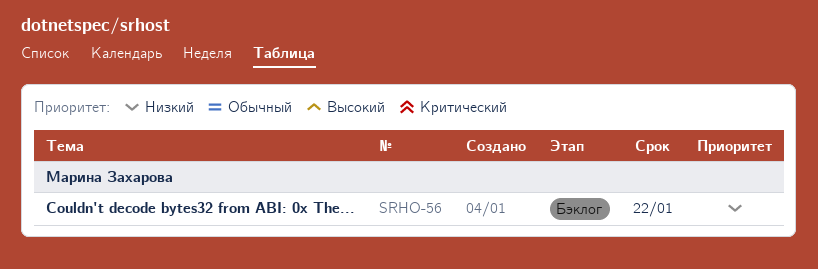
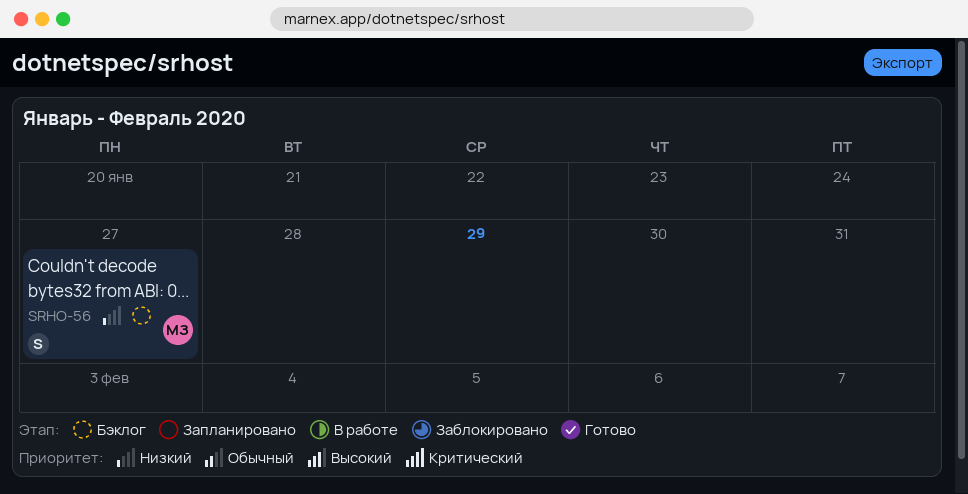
SRHO-56, due: Jan 22 -> Jan 27

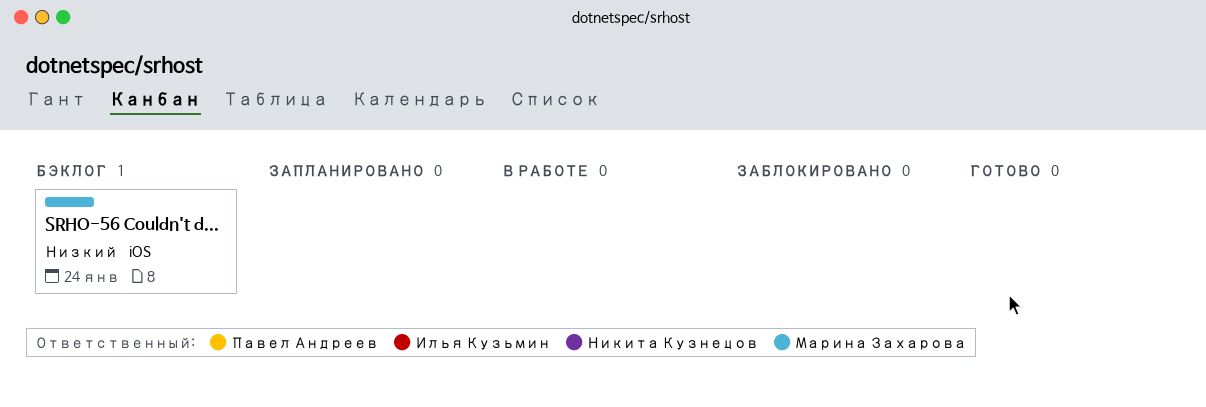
SRHO-56, due: Jan 27 -> Jan 24

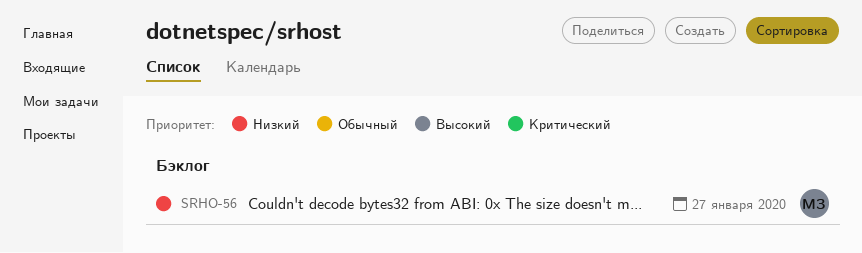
SRHO-56, due: Jan 24 -> Jan 27

